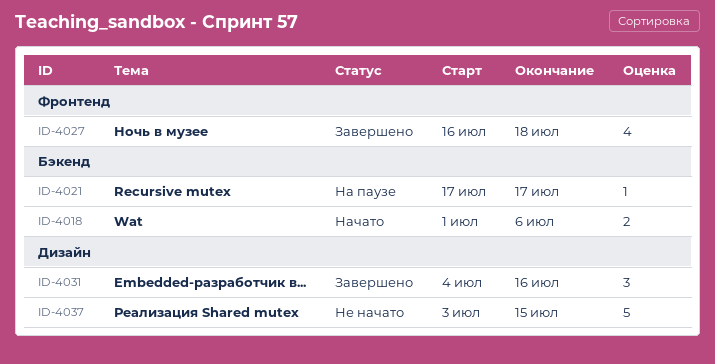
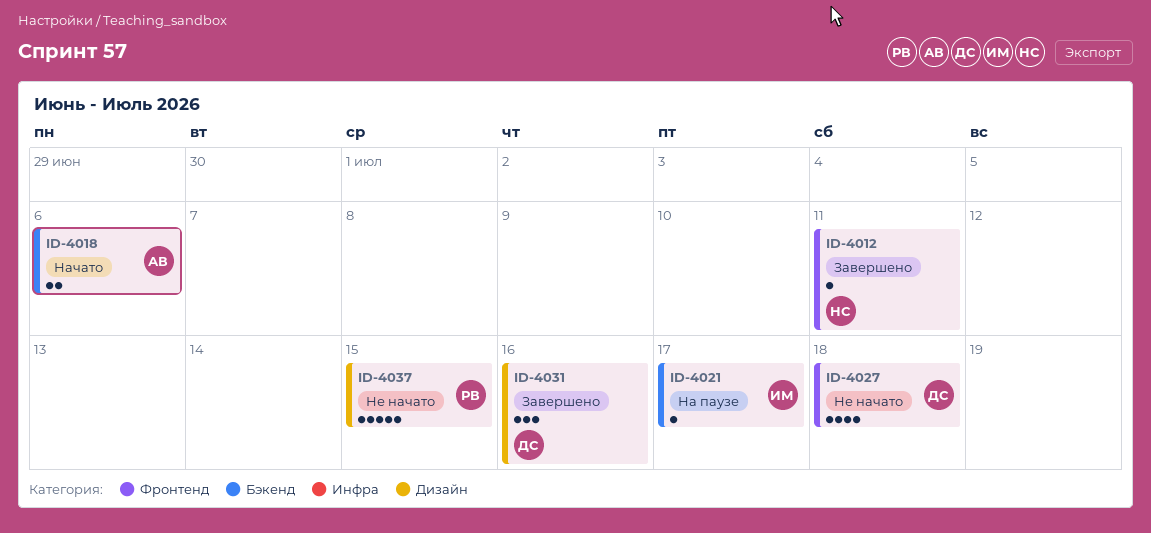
ID-4012: none -> present
ID-4027, status: Завершено -> Не начато

